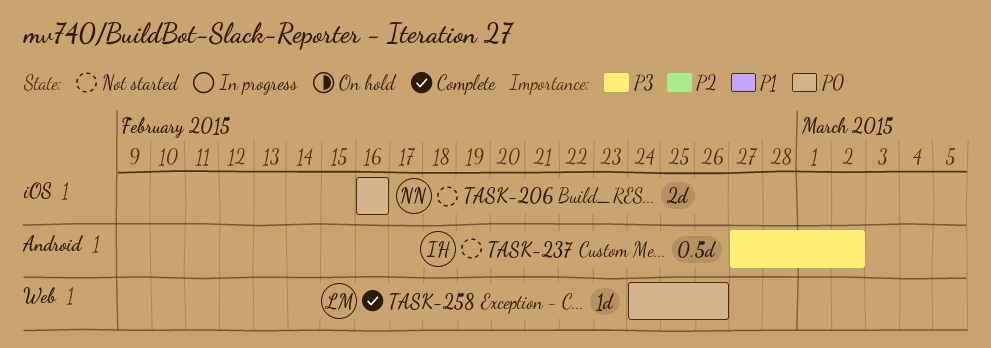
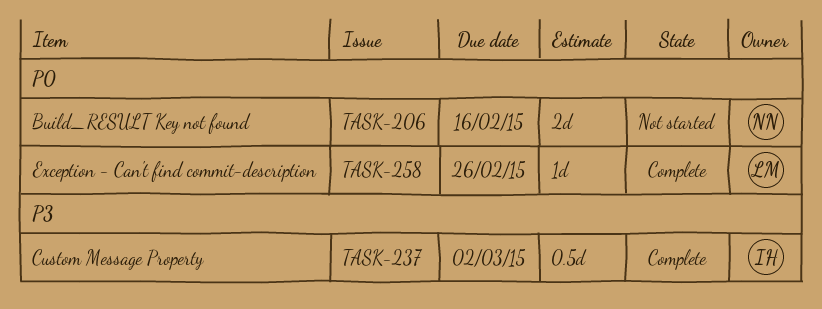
TASK-237, status: Not started -> Complete

